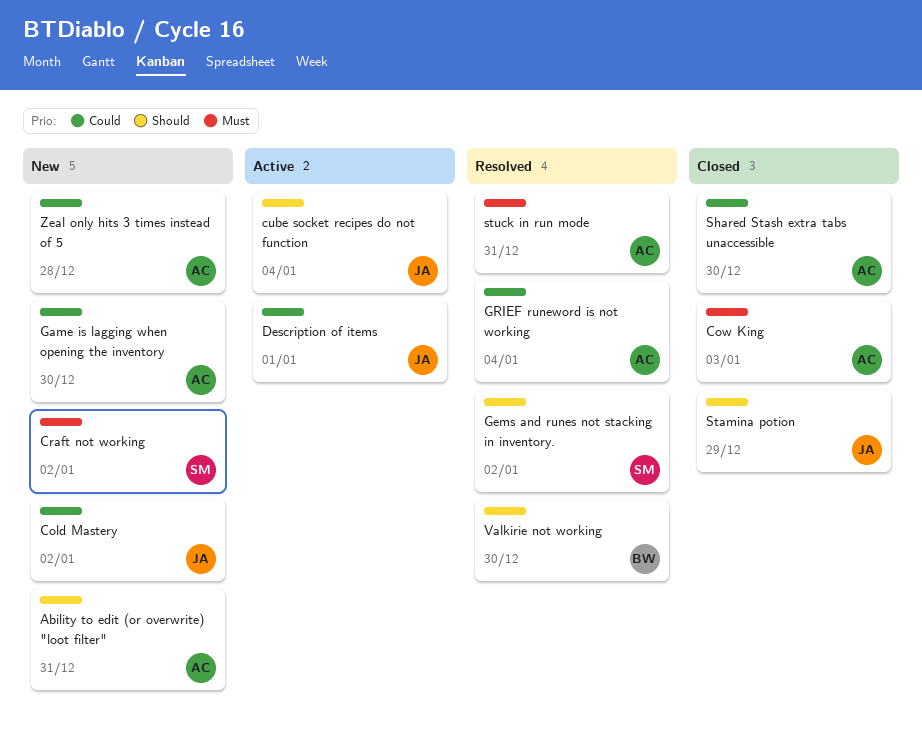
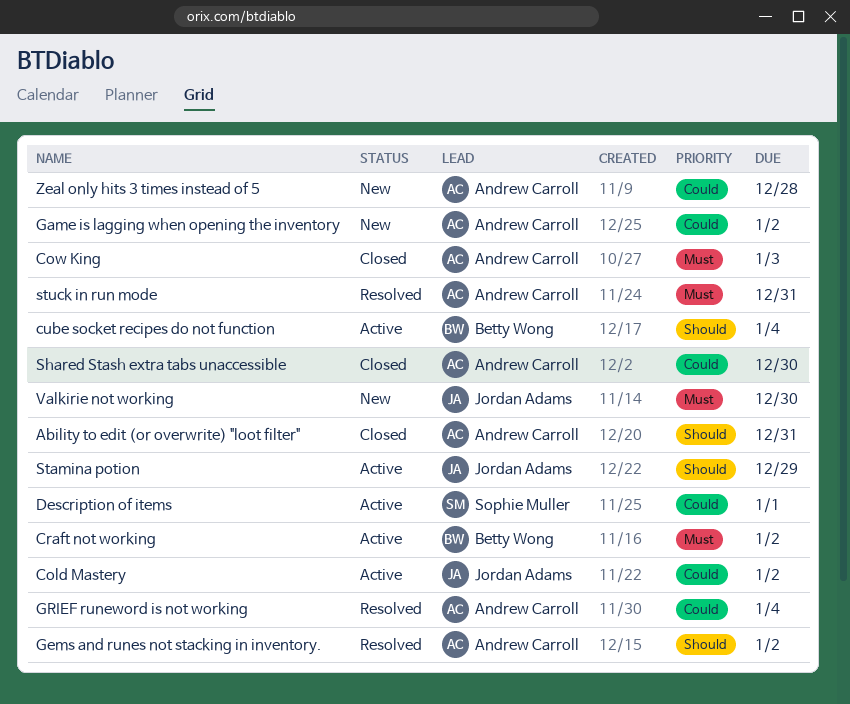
Ability to edit (or overwrite) "loot filter", status: New -> Closed
Cold Mastery, status: New -> Active
Craft not working, status: New -> Active
Craft not working, owner: Sophie Muller -> Betty Wong
cube socket recipes do not function, owner: Jordan Adams -> Betty Wong
Description of items, owner: Jordan Adams -> Sophie Muller
Game is lagging when opening the inventory, due: Dec 30 -> Jan 2
Gems and runes not stacking in inventory., owner: Sophie Muller -> Andrew Carroll
Stamina potion, status: Closed -> Active
Valkirie not working, status: Resolved -> New
Valkirie not working, owner: Betty Wong -> Jordan Adams
Valkirie not working, priority: Should -> Must

